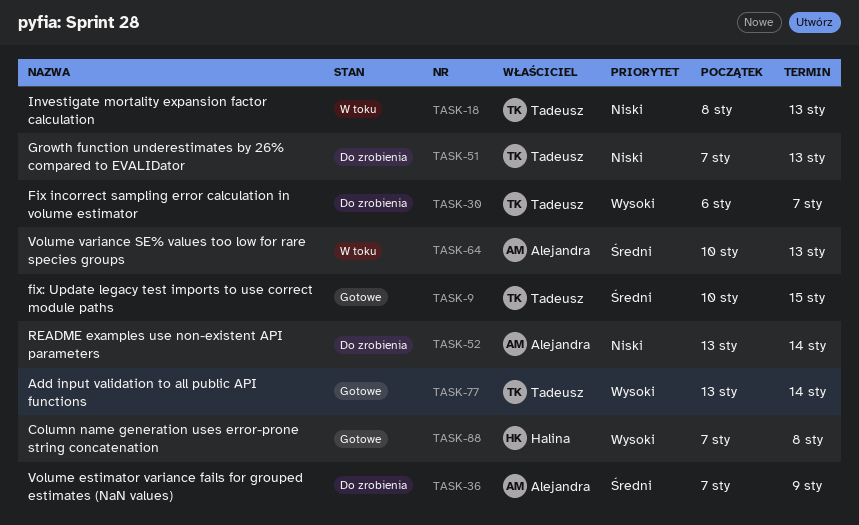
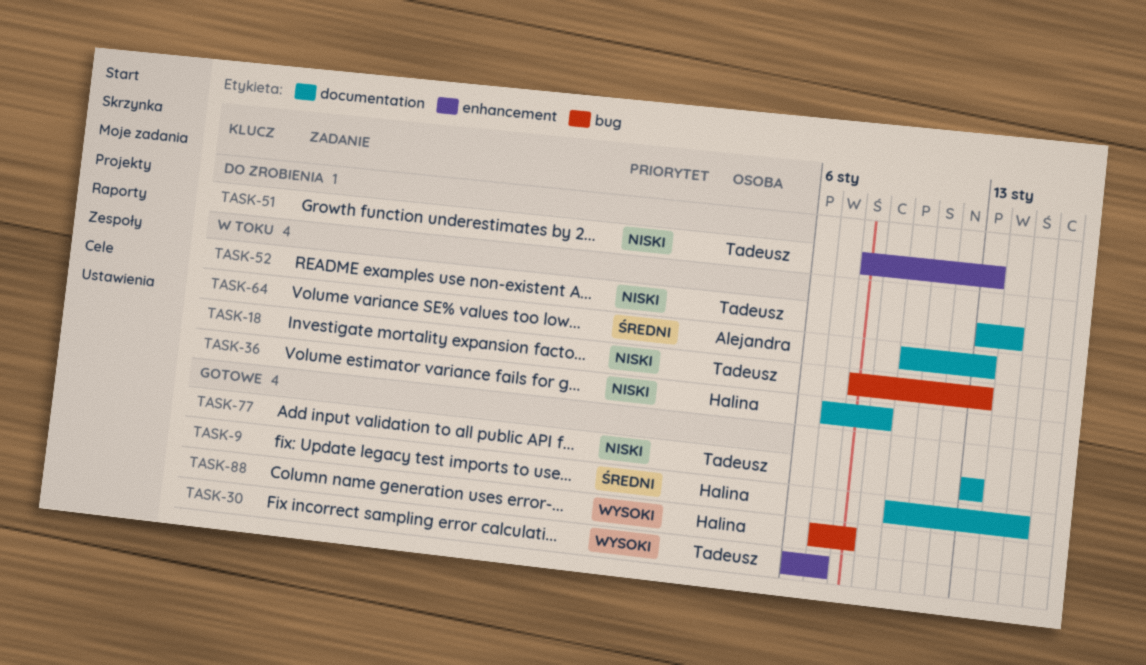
TASK-9, owner: Tadeusz -> Halina
TASK-30, status: Do zrobienia -> Gotowe
TASK-36, status: Do zrobienia -> W toku
TASK-36, owner: Alejandra -> Halina
TASK-36, priority: Średni -> Niski
TASK-51, start: Jan 7 -> Jan 8
TASK-52, status: Do zrobienia -> W toku
TASK-52, owner: Alejandra -> Tadeusz
TASK-77, priority: Wysoki -> Niski
TASK-77, due: Jan 14 -> Jan 13

